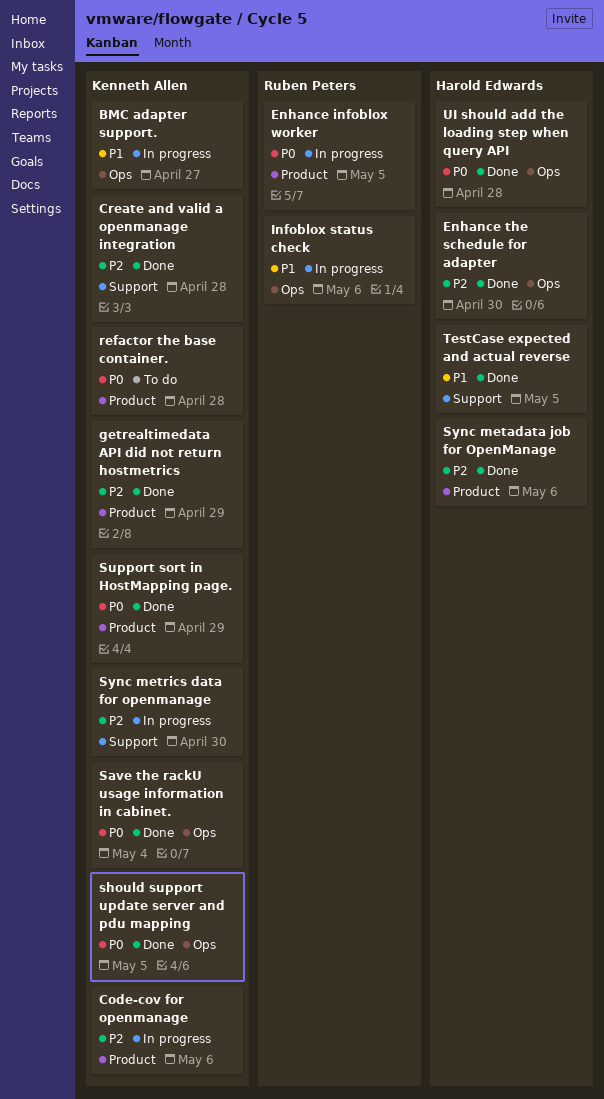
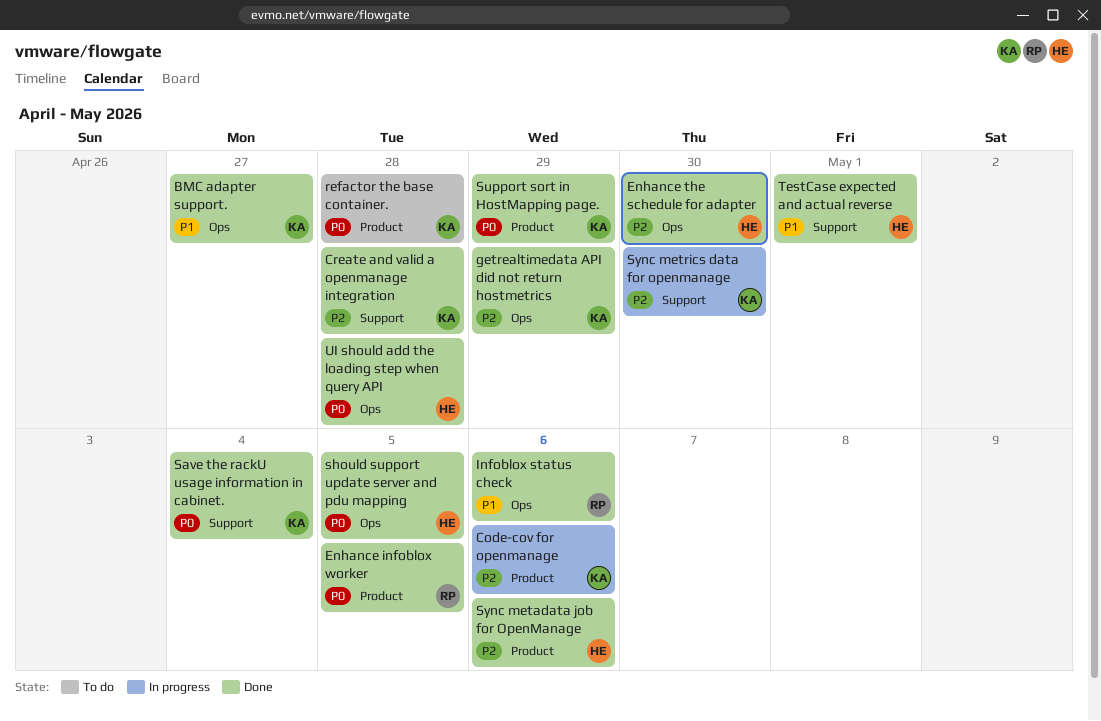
BMC adapter support., status: In progress -> Done
Enhance infoblox worker, status: In progress -> Done
getrealtimedata API did not return hostmetrics, label: Product -> Ops
Infoblox status check, status: In progress -> Done
Save the rackU usage information in cabinet., label: Ops -> Support
should support update server and pdu mapping, owner: Kenneth Allen -> Harold Edwards
TestCase expected and actual reverse, due: May 5 -> May 1

